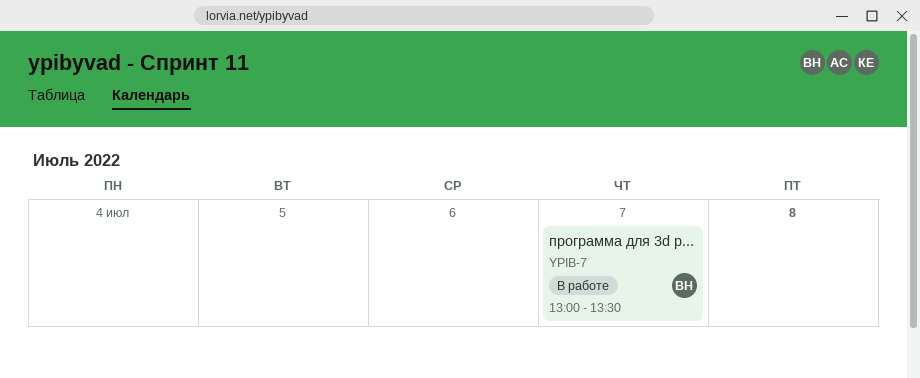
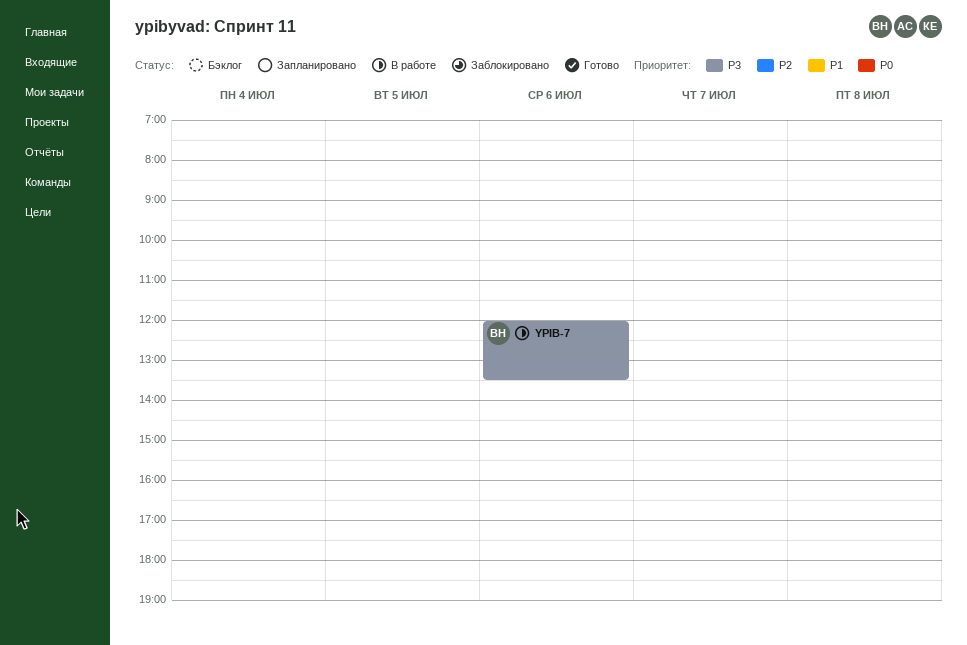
YPIB-7, day: Jul 7 -> Jul 6
YPIB-7, begins: 13:00 -> 12:00

